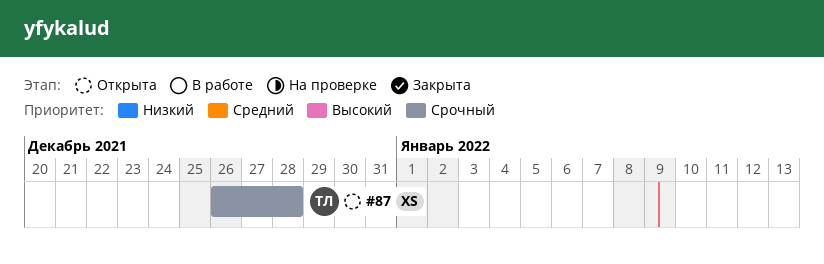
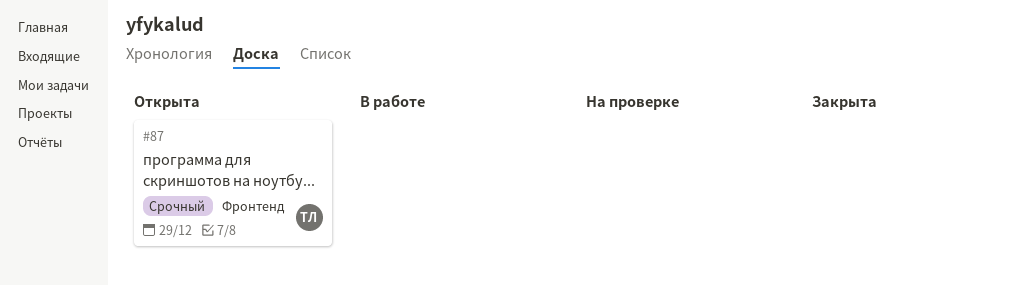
#87, due: Dec 28 -> Dec 29

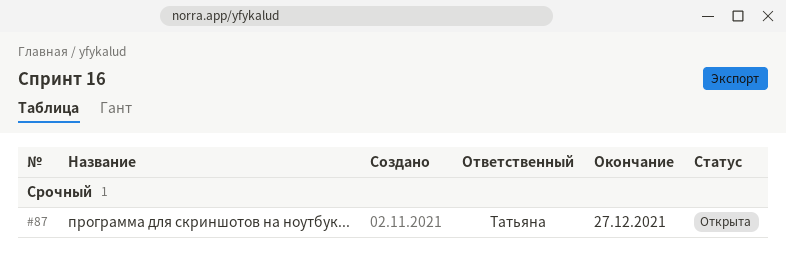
#87, due: Dec 29 -> Dec 27

